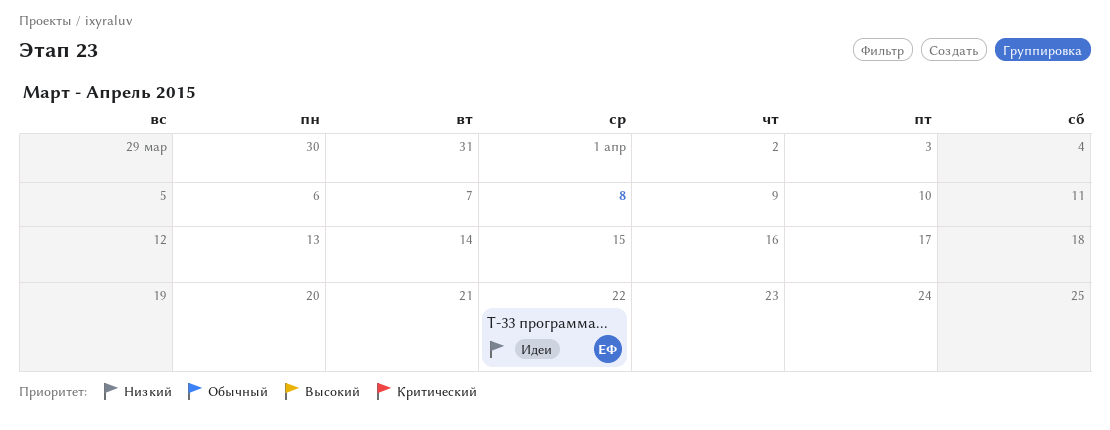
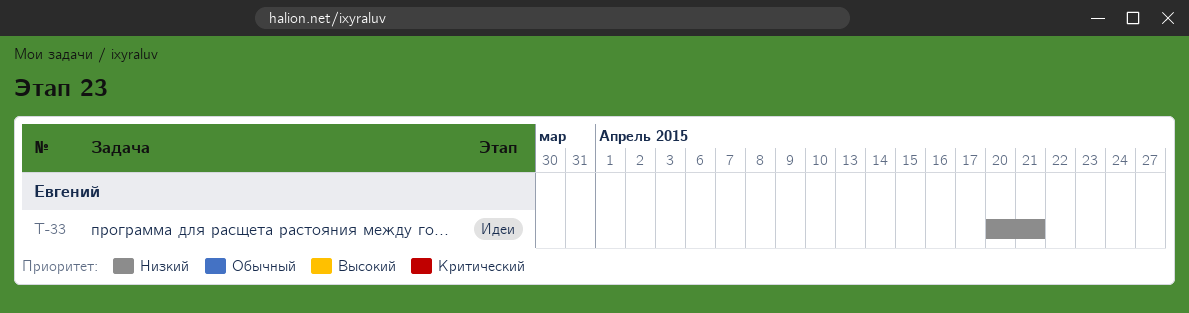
T-33, due: Apr 22 -> Apr 21

